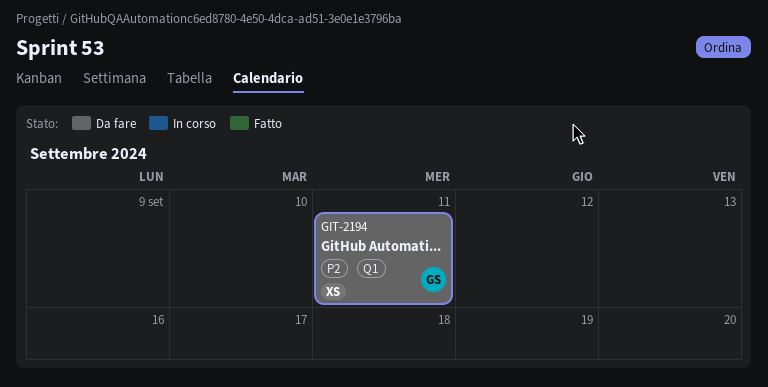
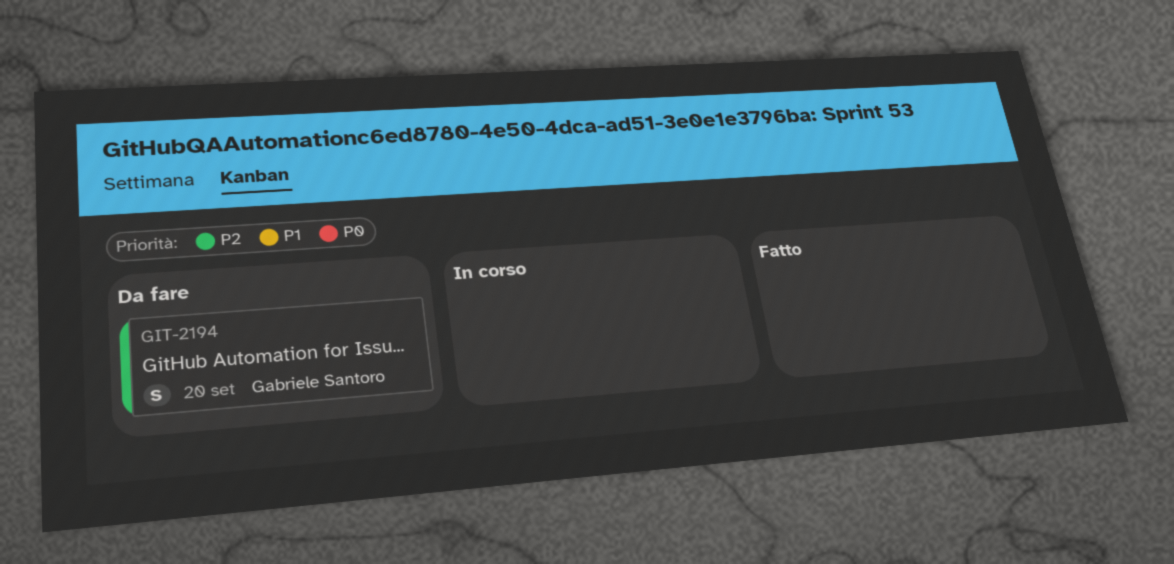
GIT-2194, estimate: XS -> S
GIT-2194, due: Sep 11 -> Sep 20

